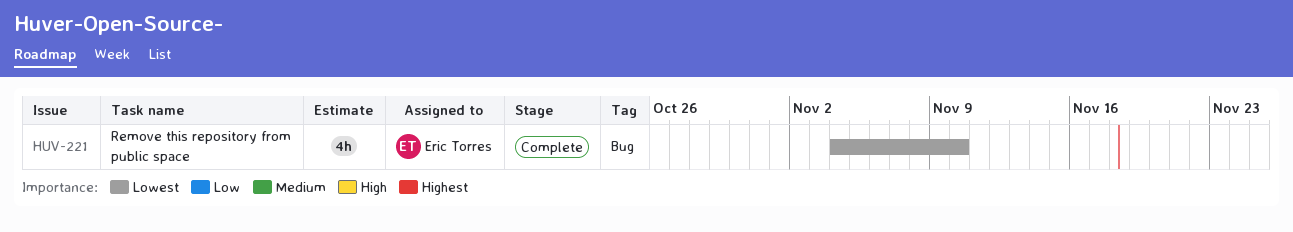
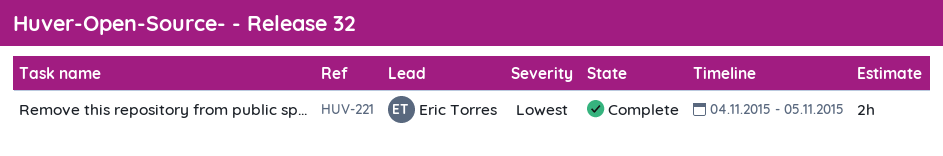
HUV-221, estimate: 4h -> 2h
HUV-221, due: Nov 10 -> Nov 5

